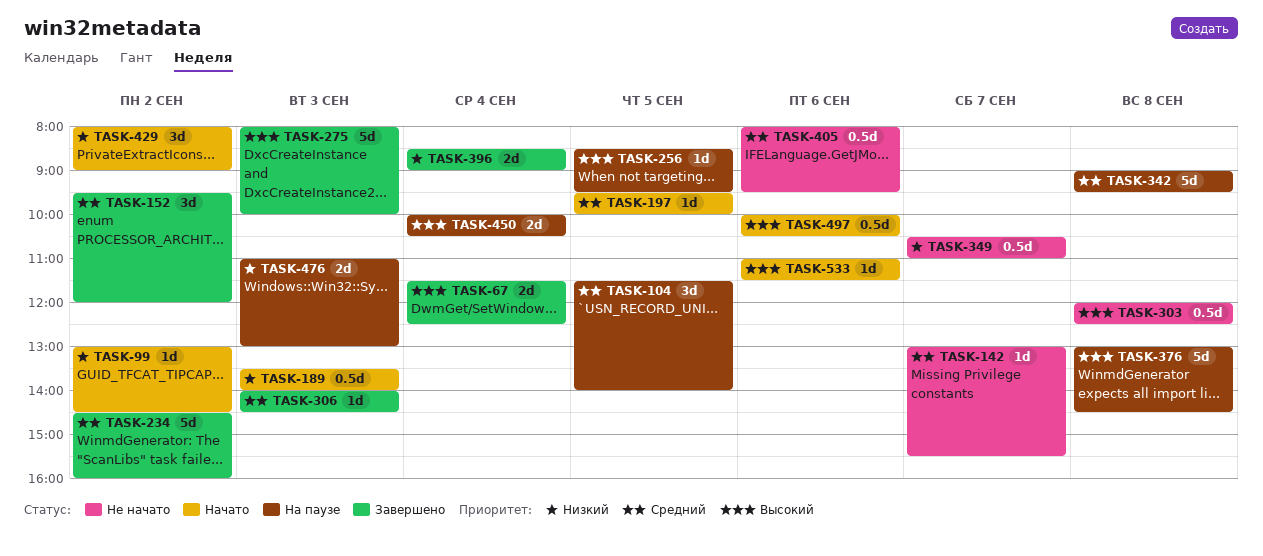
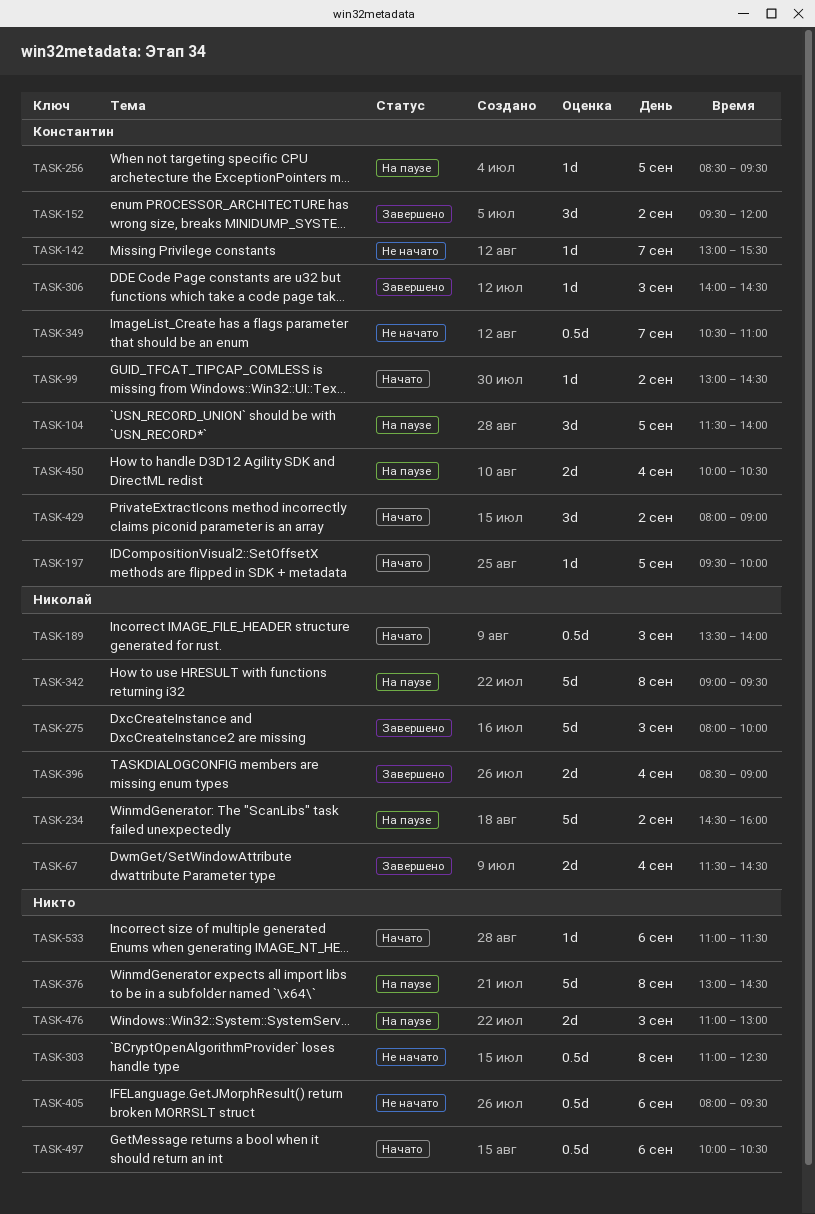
TASK-67, ends: 12:30 -> 14:30
TASK-234, status: Завершено -> На паузе
TASK-303, begins: 12:00 -> 11:00

